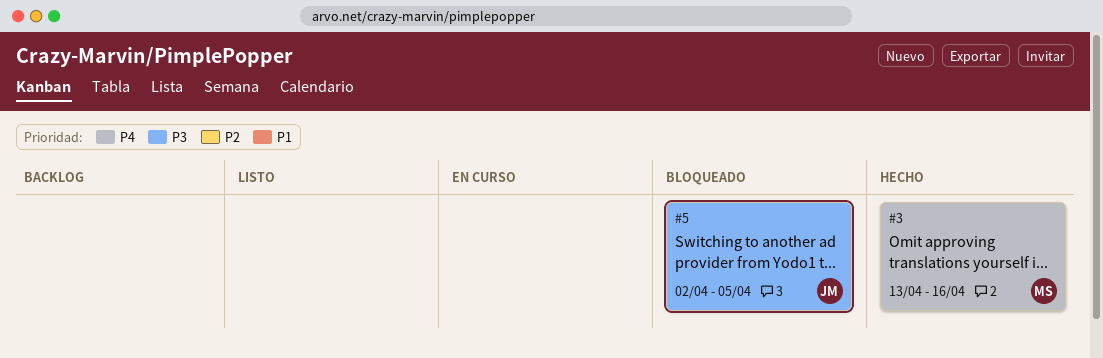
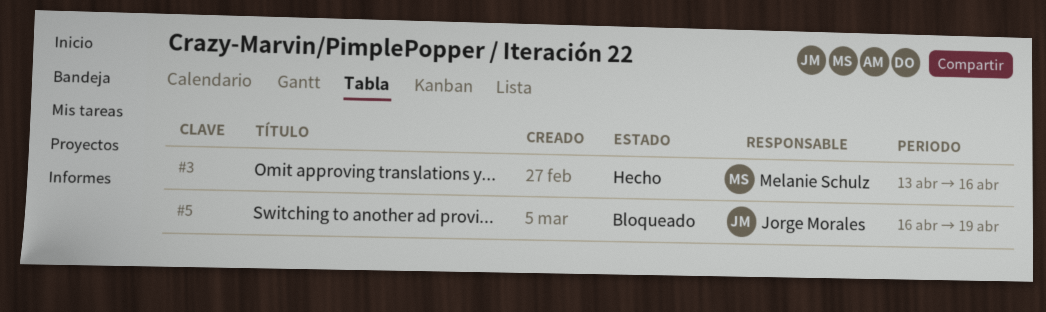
#5, start: Apr 2 -> Apr 16
#5, due: Apr 5 -> Apr 19

